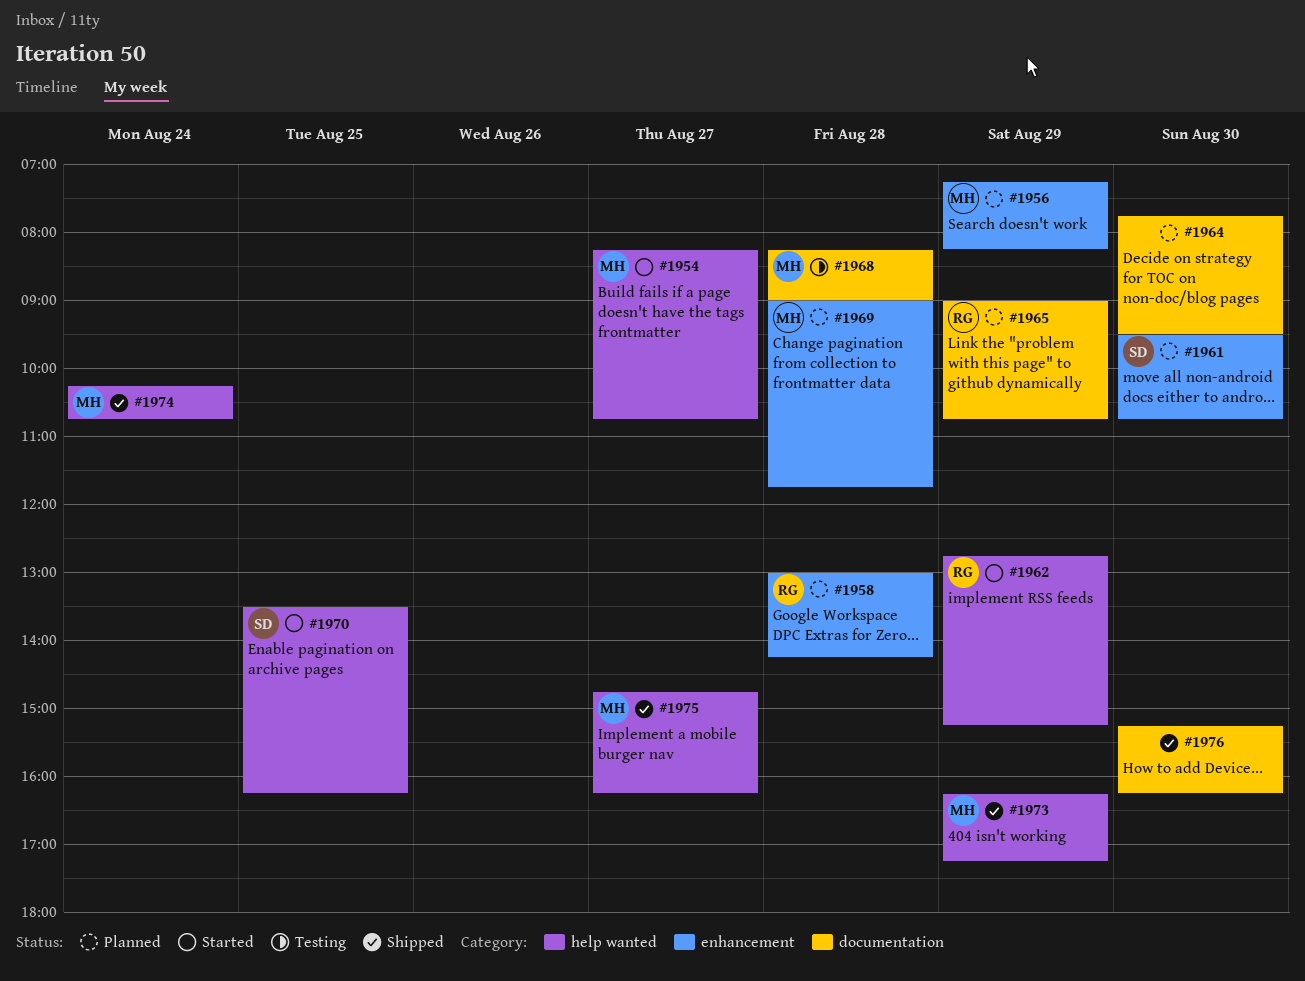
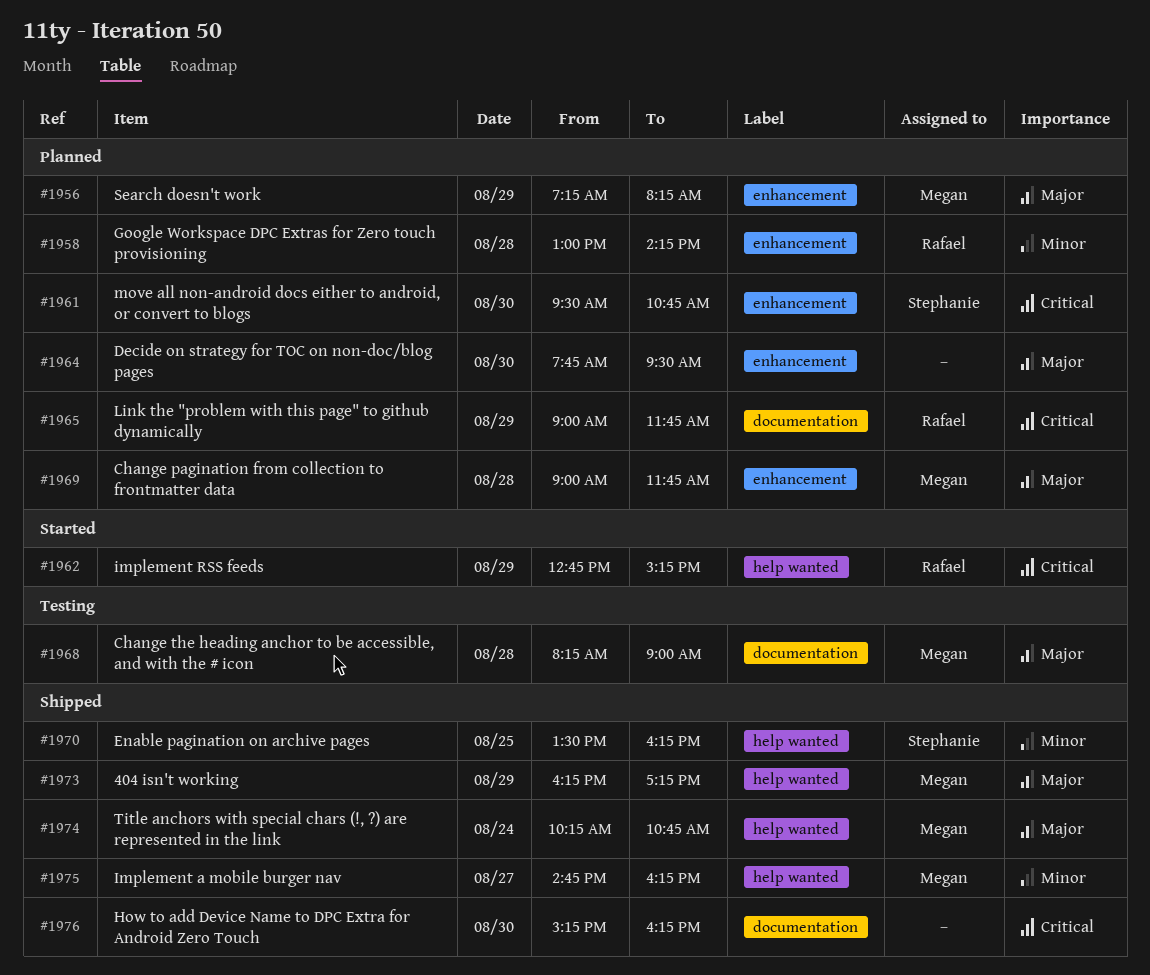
#1954: present -> none
#1964, label: documentation -> enhancement
#1965, ends: 10:45 -> 11:45
#1970, status: Started -> Shipped

